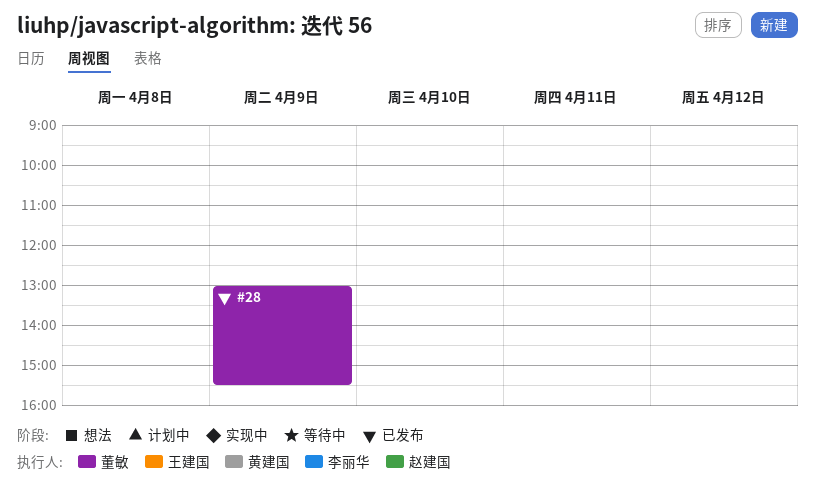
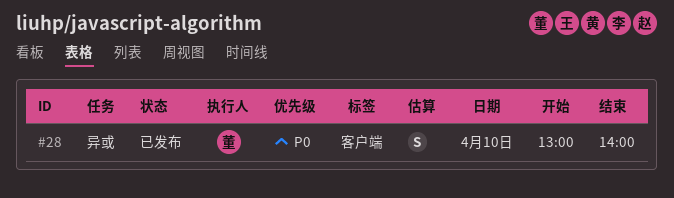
#28, day: Apr 9 -> Apr 10
#28, ends: 15:30 -> 14:00

